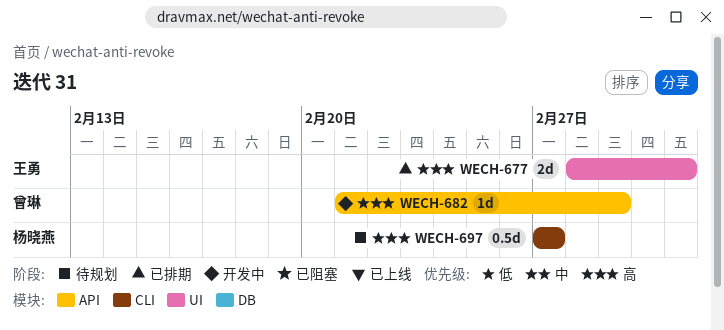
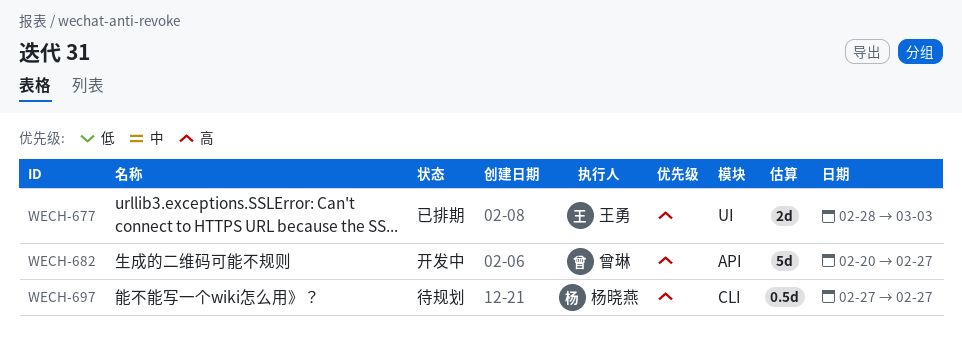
WECH-682, estimate: 1d -> 5d
WECH-682, start: Feb 21 -> Feb 20
WECH-682, due: Mar 1 -> Feb 27

